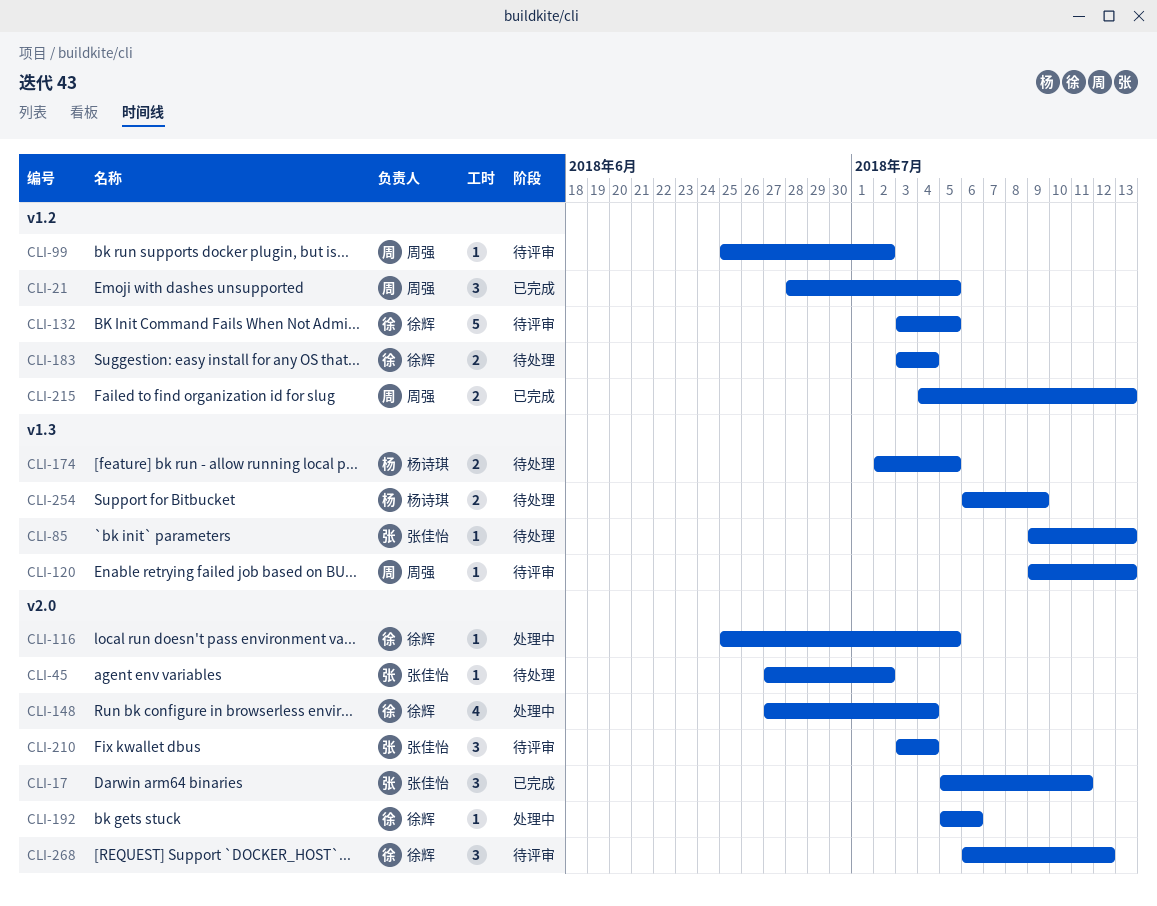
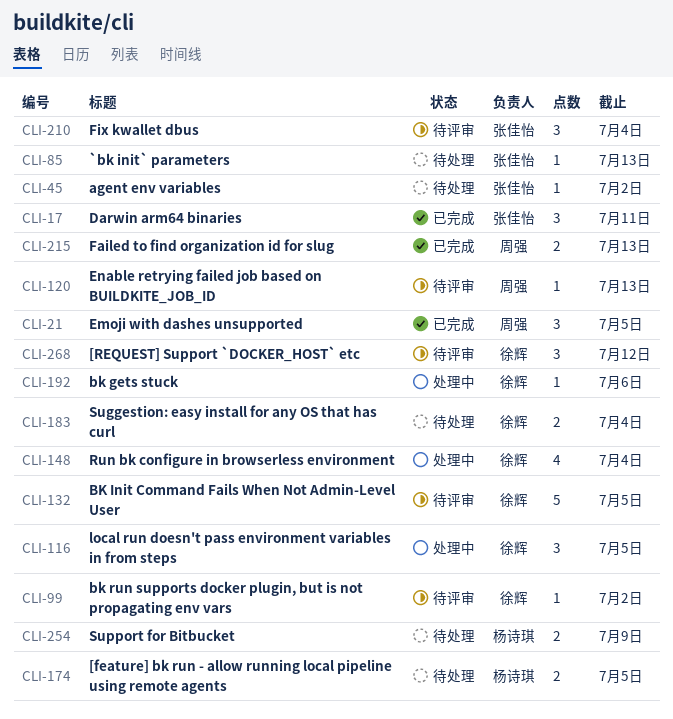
CLI-99, owner: 周强 -> 徐辉
CLI-116, estimate: 1 -> 3

